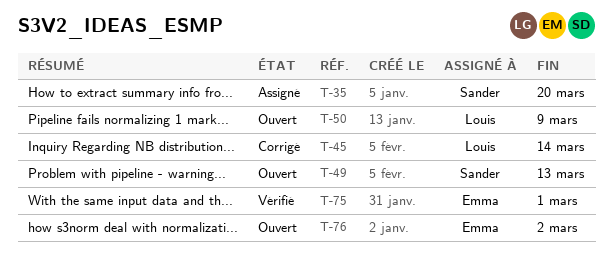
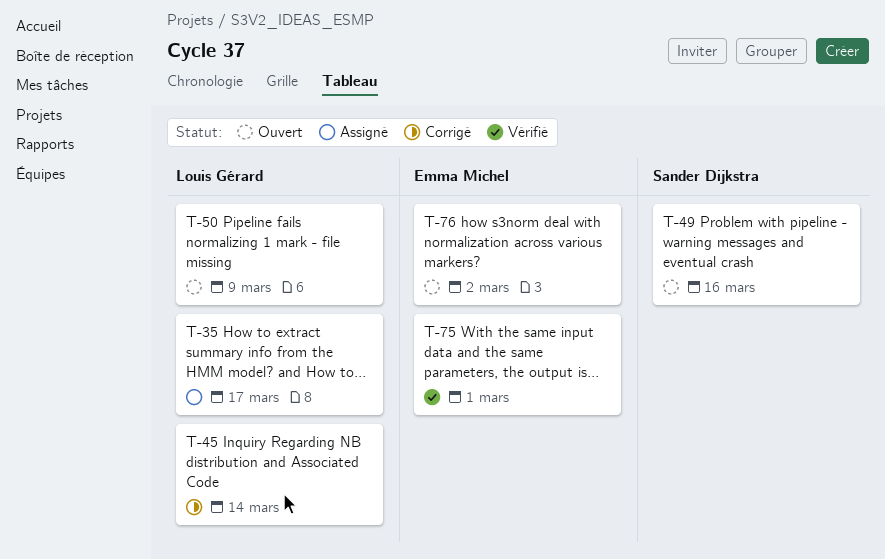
T-35, owner: Sander Dijkstra -> Louis Gérard
T-35, due: Mar 20 -> Mar 17
T-49, due: Mar 13 -> Mar 16

